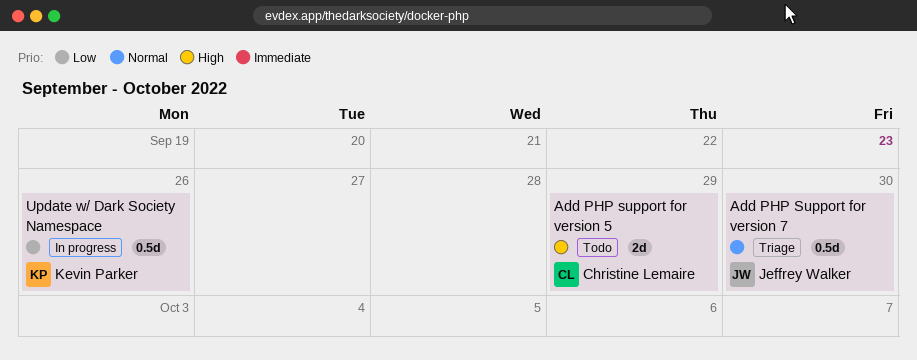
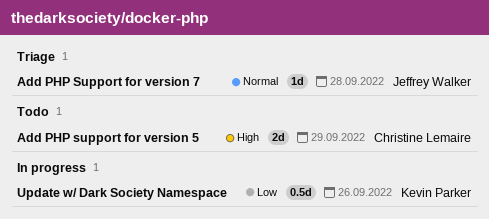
Add PHP Support for version 7, estimate: 0.5d -> 1d
Add PHP Support for version 7, due: Sep 30 -> Sep 28

